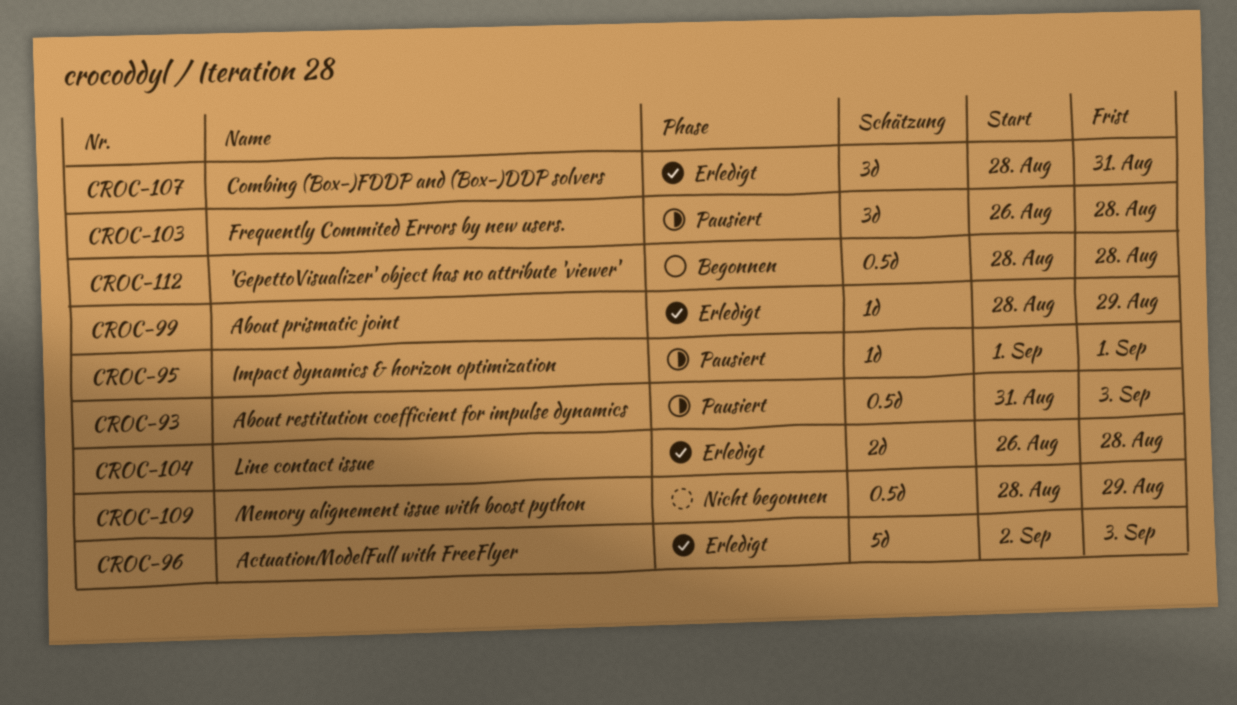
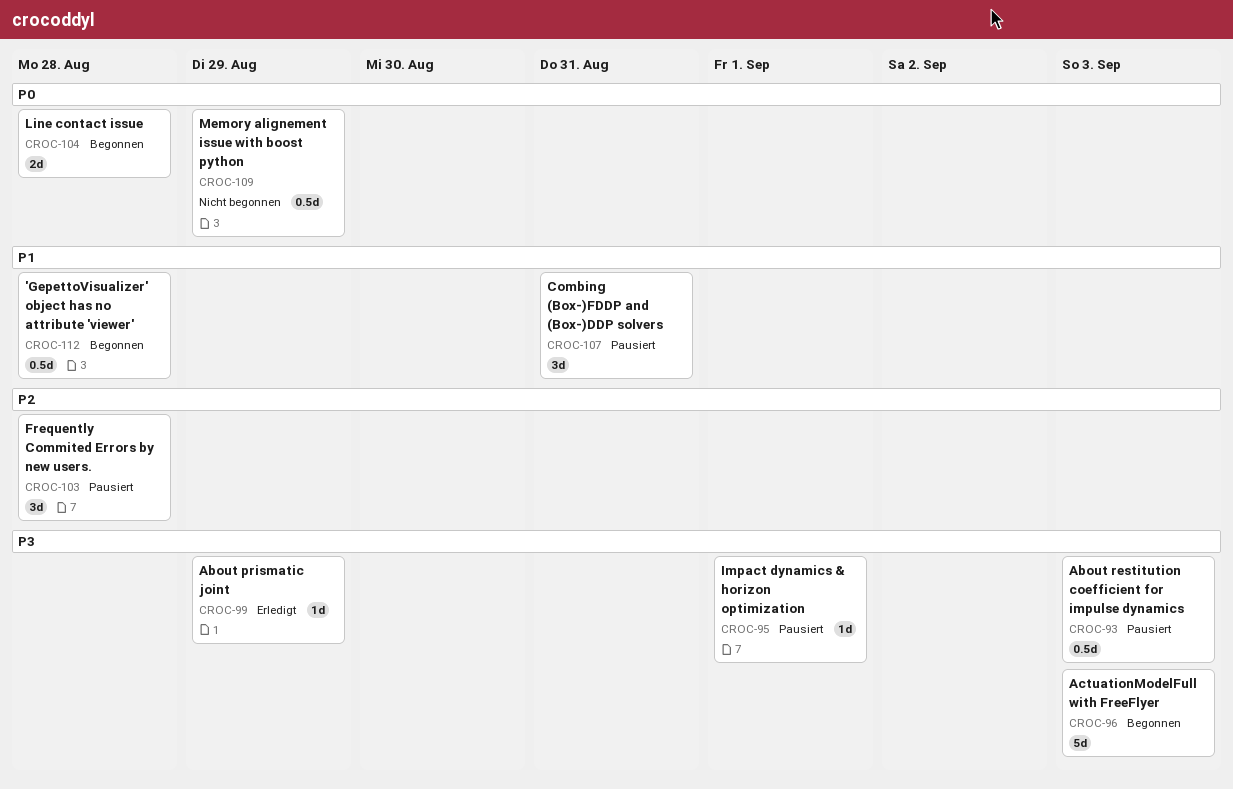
CROC-96, status: Erledigt -> Begonnen
CROC-104, status: Erledigt -> Begonnen
CROC-107, status: Erledigt -> Pausiert

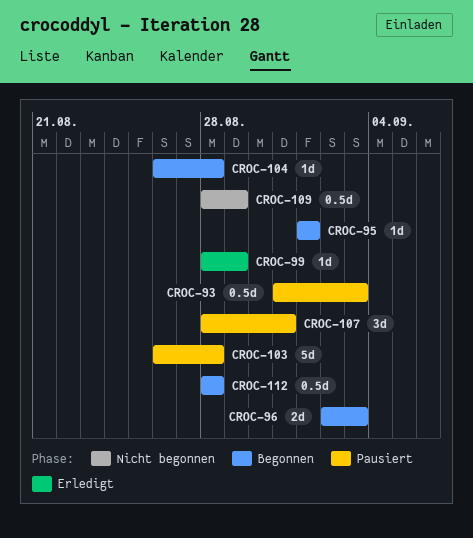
CROC-95, status: Pausiert -> Begonnen
CROC-96, estimate: 5d -> 2d
CROC-103, estimate: 3d -> 5d
CROC-104, estimate: 2d -> 1d

